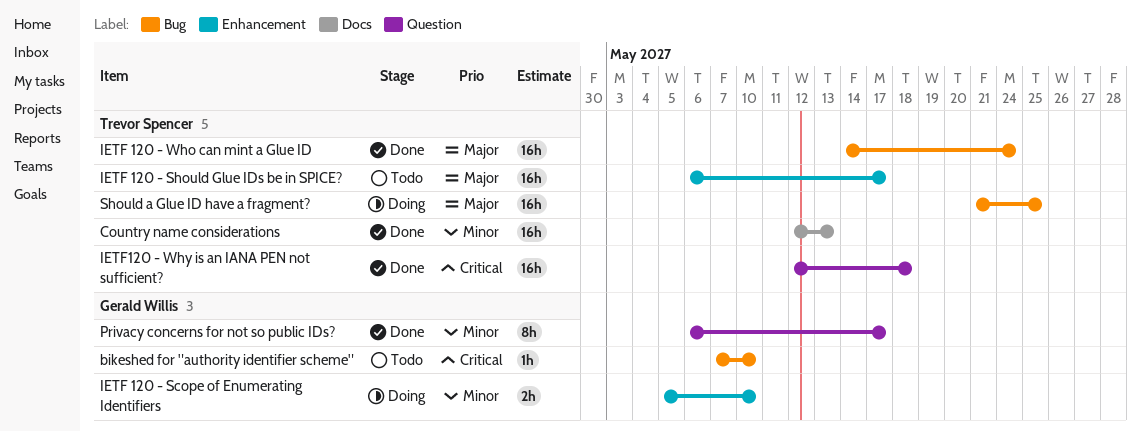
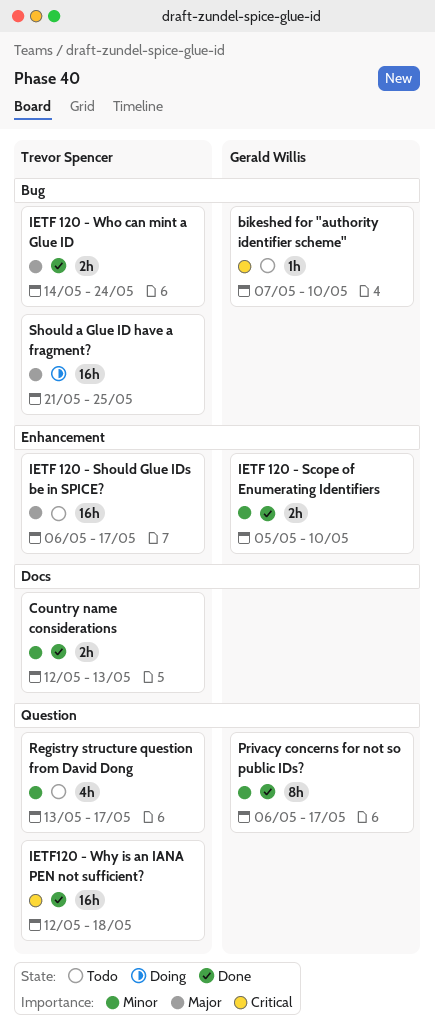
Country name considerations, estimate: 16h -> 2h
IETF 120 - Scope of Enumerating Identifiers, status: Doing -> Done
IETF 120 - Who can mint a Glue ID, estimate: 16h -> 2h
Registry structure question from David Dong: none -> present

